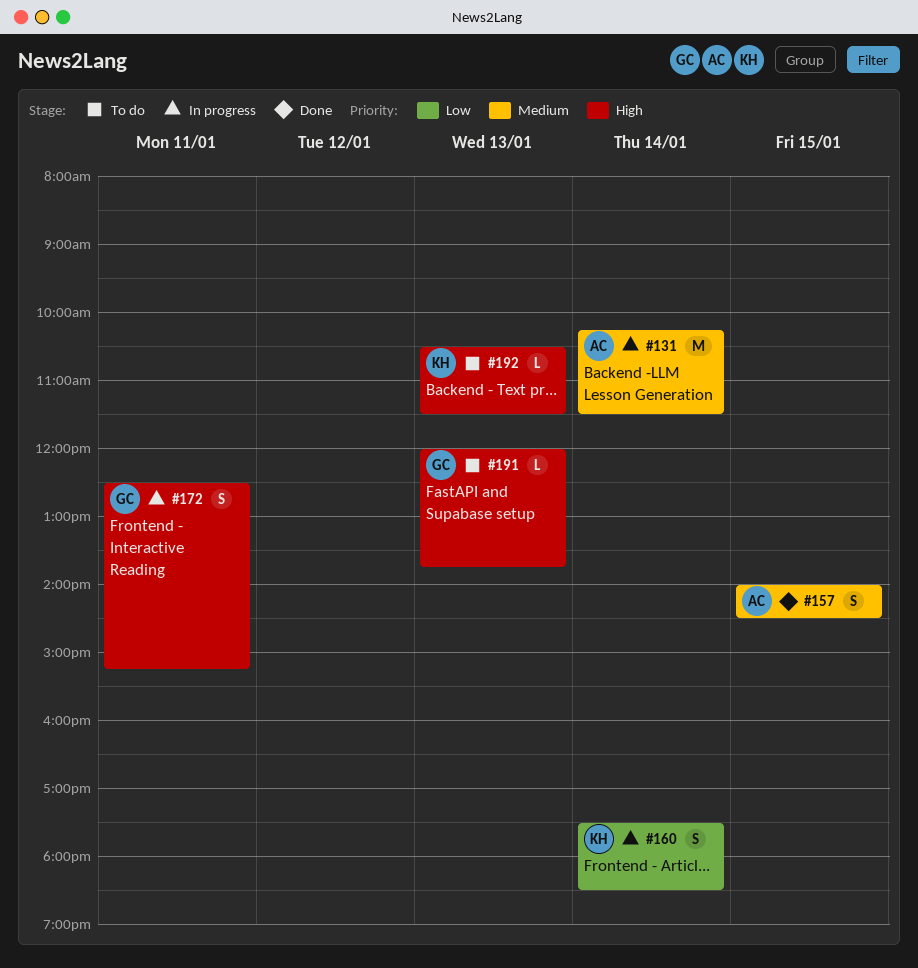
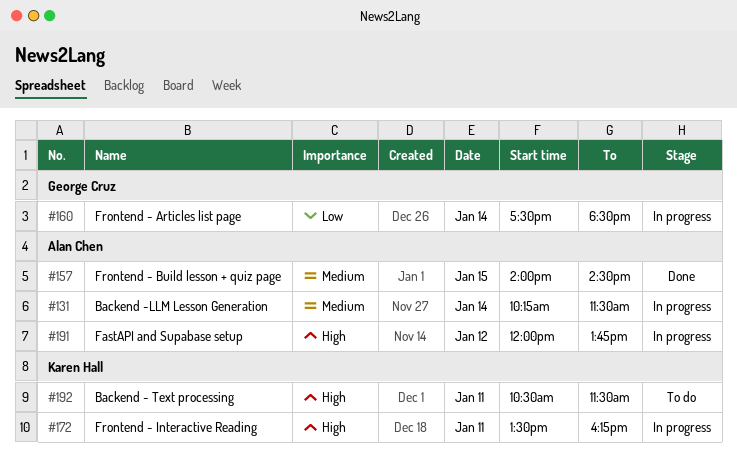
#160, owner: Karen Hall -> George Cruz
#172, owner: George Cruz -> Karen Hall
#172, begins: 12:30 -> 13:30
#172, ends: 15:15 -> 16:15
#191, status: To do -> In progress
#191, owner: George Cruz -> Alan Chen
#191, day: Jan 13 -> Jan 12
#192, day: Jan 13 -> Jan 11

